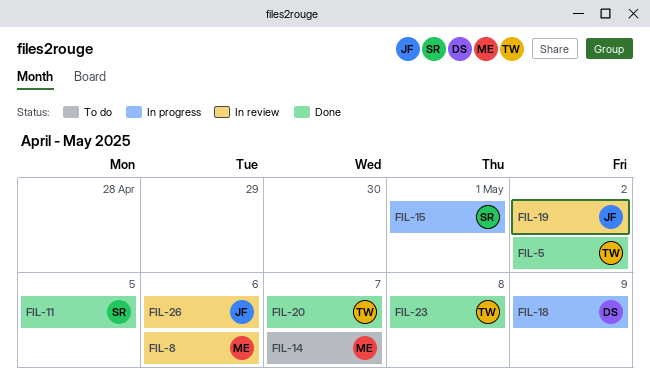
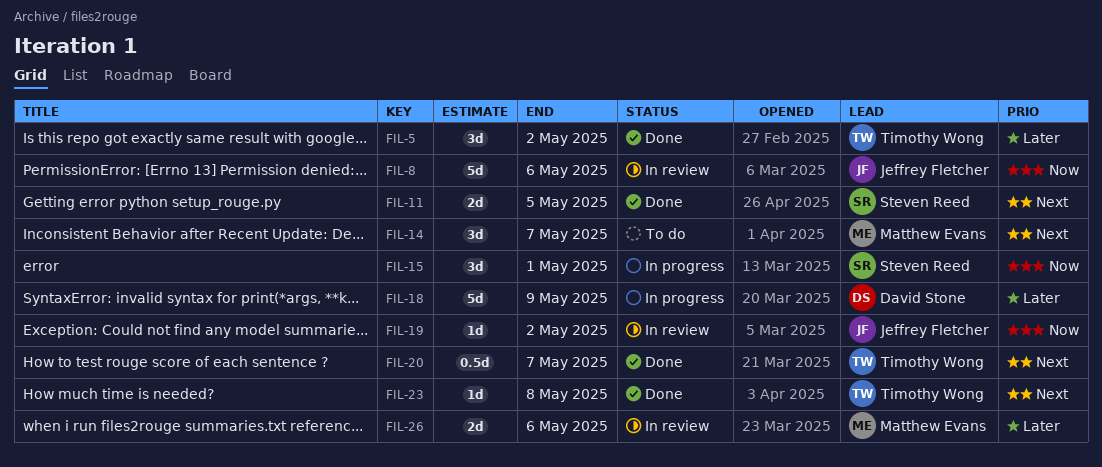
FIL-8, owner: Matthew Evans -> Jeffrey Fletcher
FIL-26, owner: Jeffrey Fletcher -> Matthew Evans

